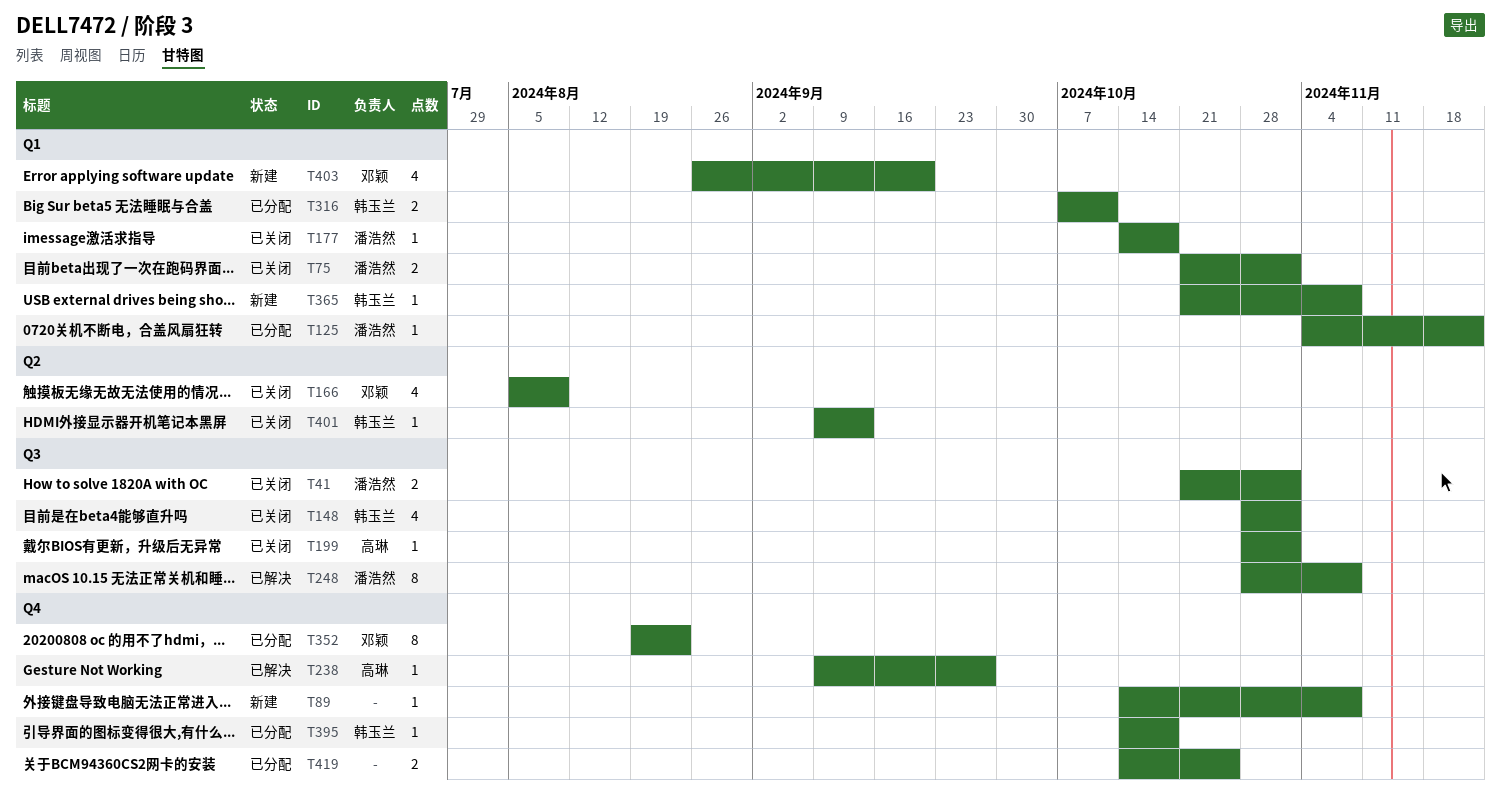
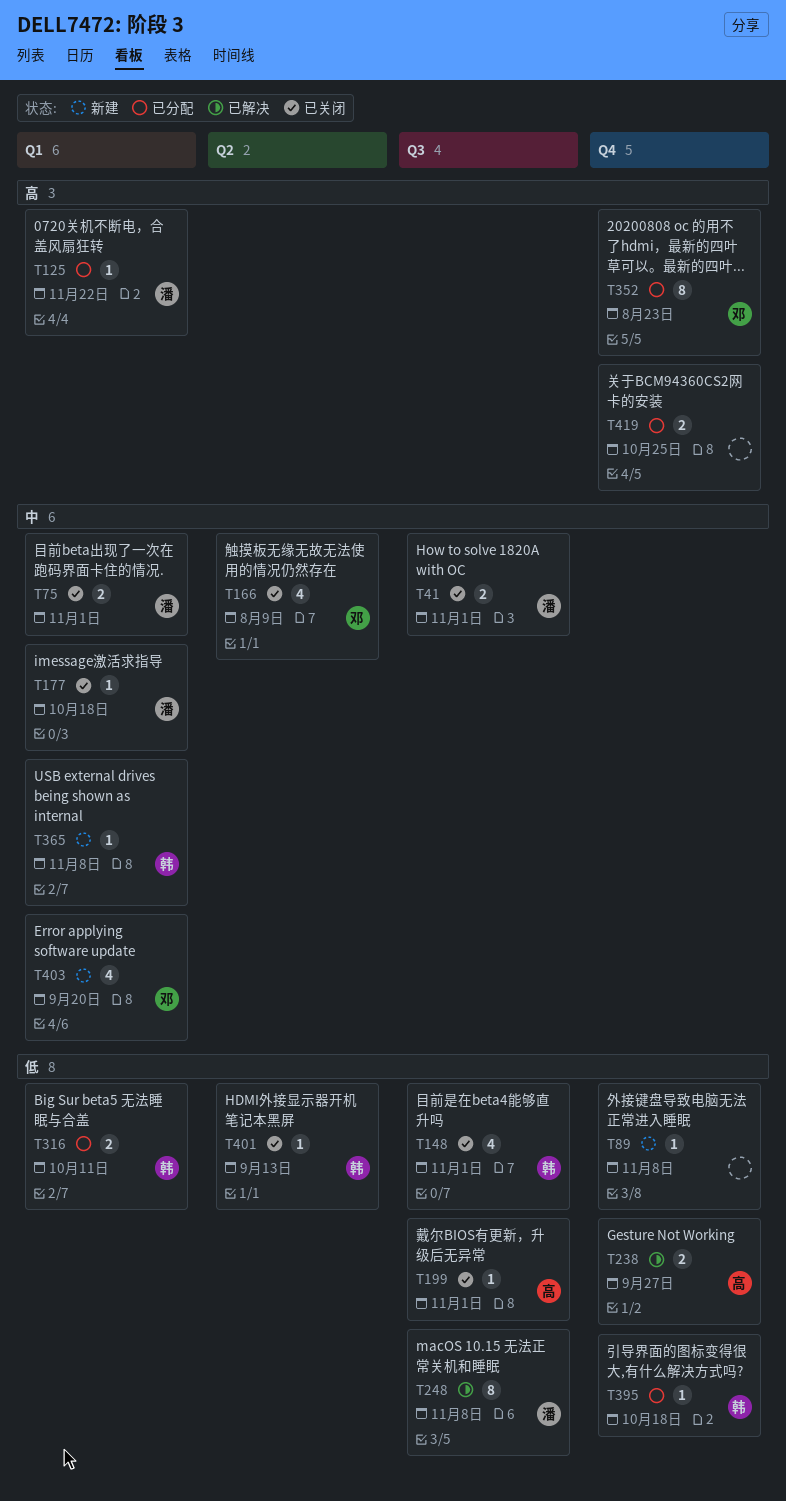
T238, estimate: 1 -> 2

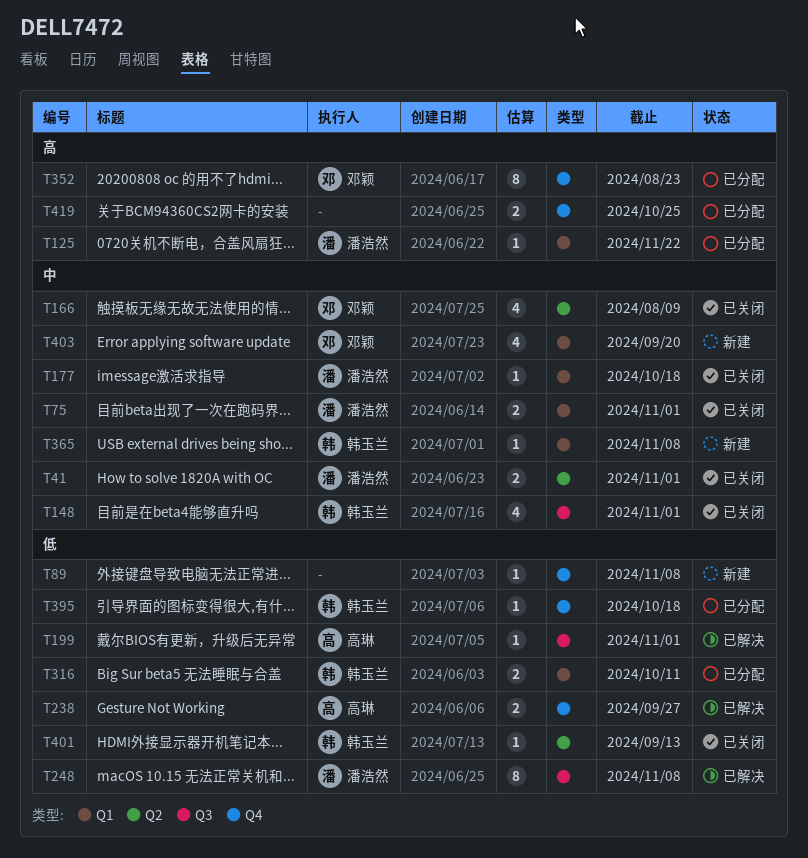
T41, label: Q3 -> Q2
T148, priority: 低 -> 中
T199, status: 已关闭 -> 已解决

